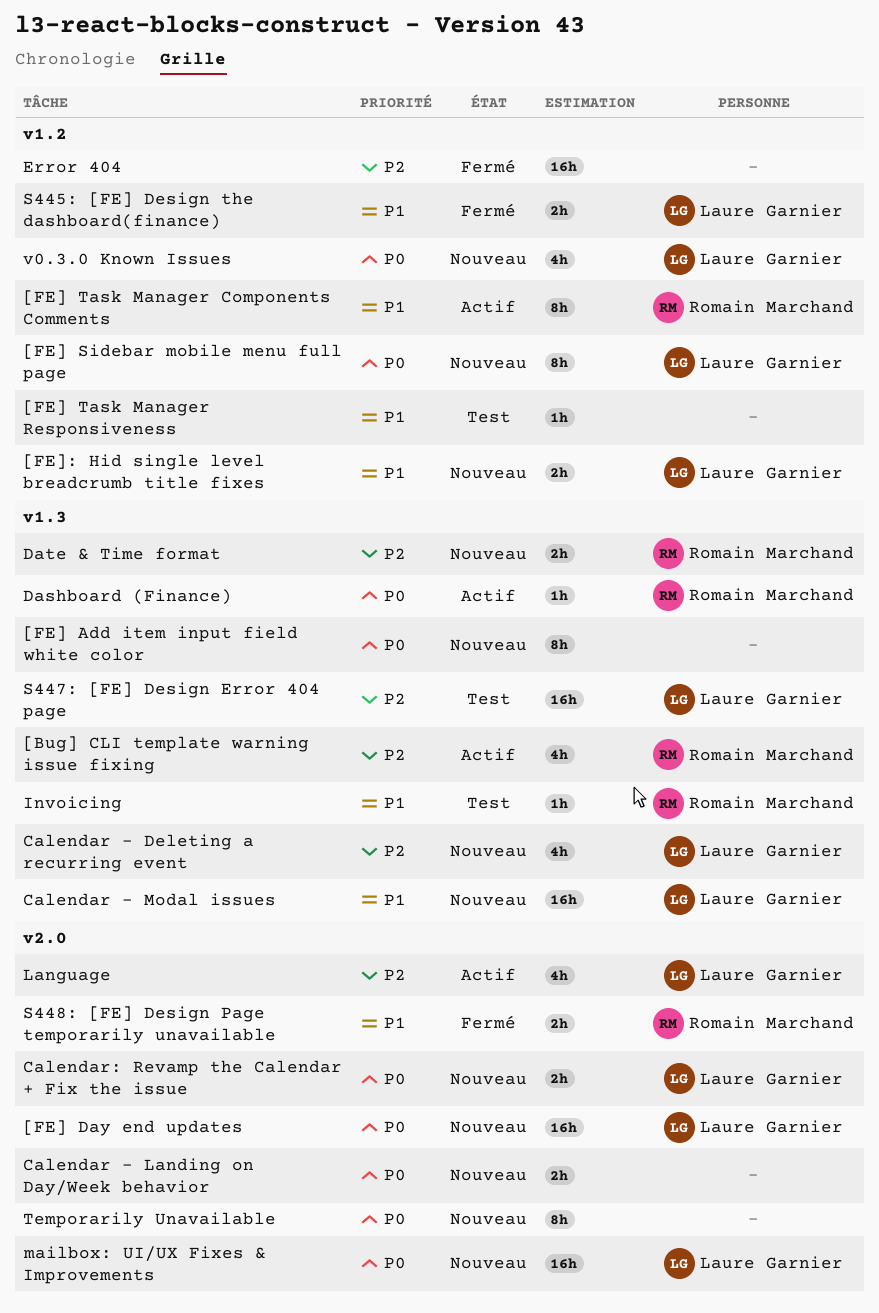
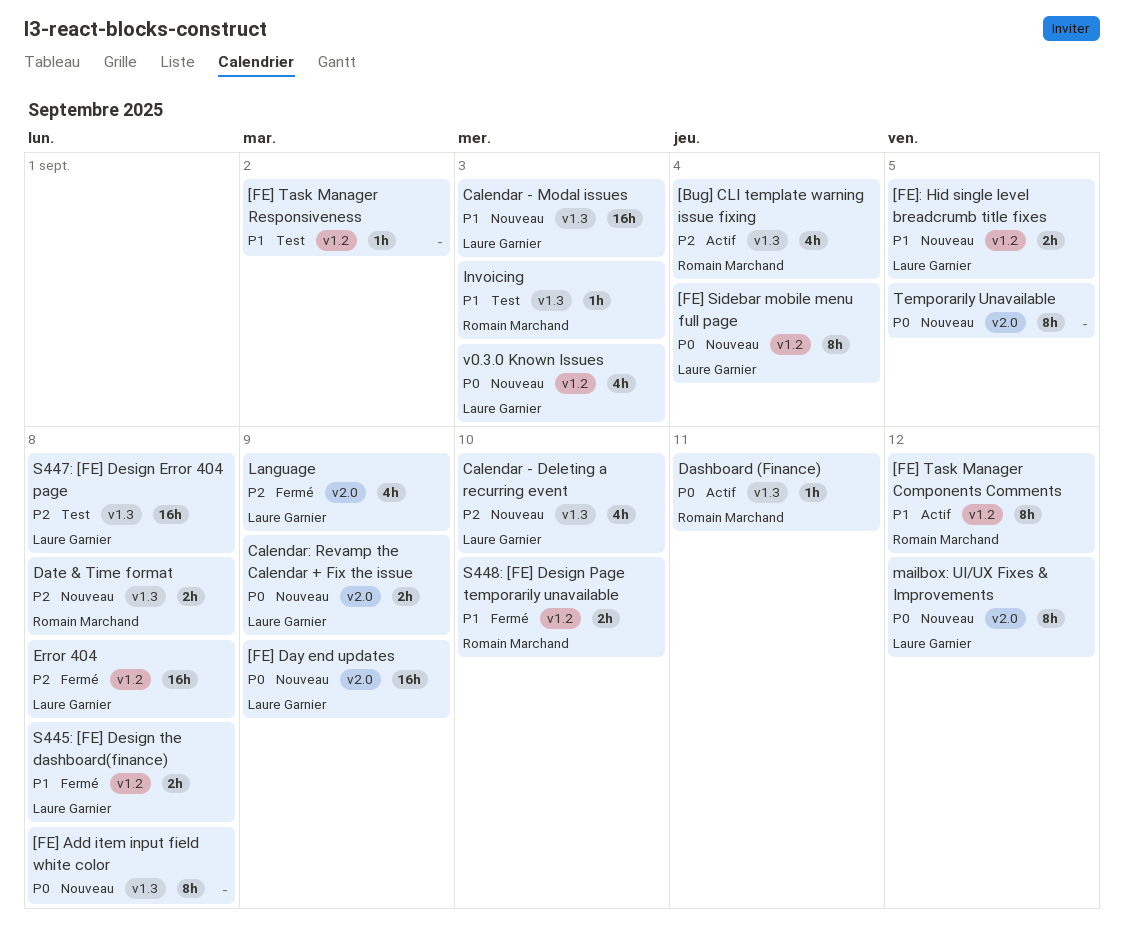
Calendar - Landing on Day/Week behavior: present -> none
Error 404, owner: none -> Laure Garnier
Language, status: Actif -> Fermé
mailbox: UI/UX Fixes & Improvements, estimate: 16h -> 8h
S448: [FE] Design Page temporarily unavailable, label: v2.0 -> v1.2

